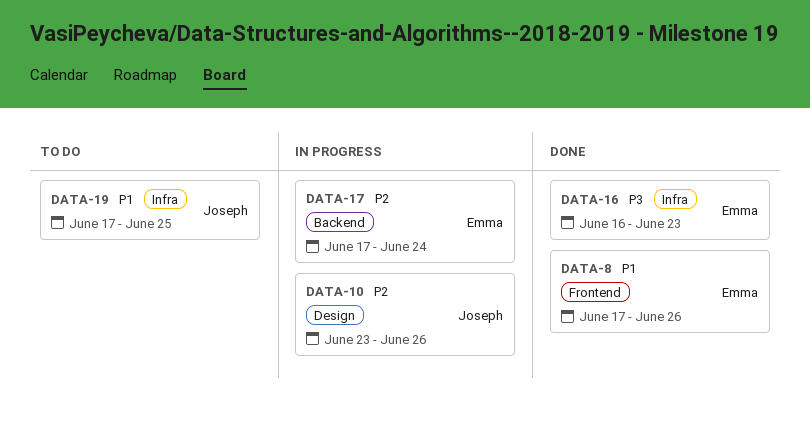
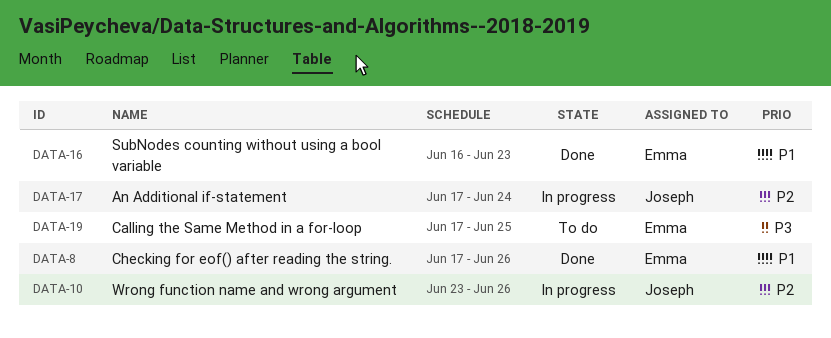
DATA-16, priority: P3 -> P1
DATA-17, owner: Emma -> Joseph
DATA-19, owner: Joseph -> Emma
DATA-19, priority: P1 -> P3

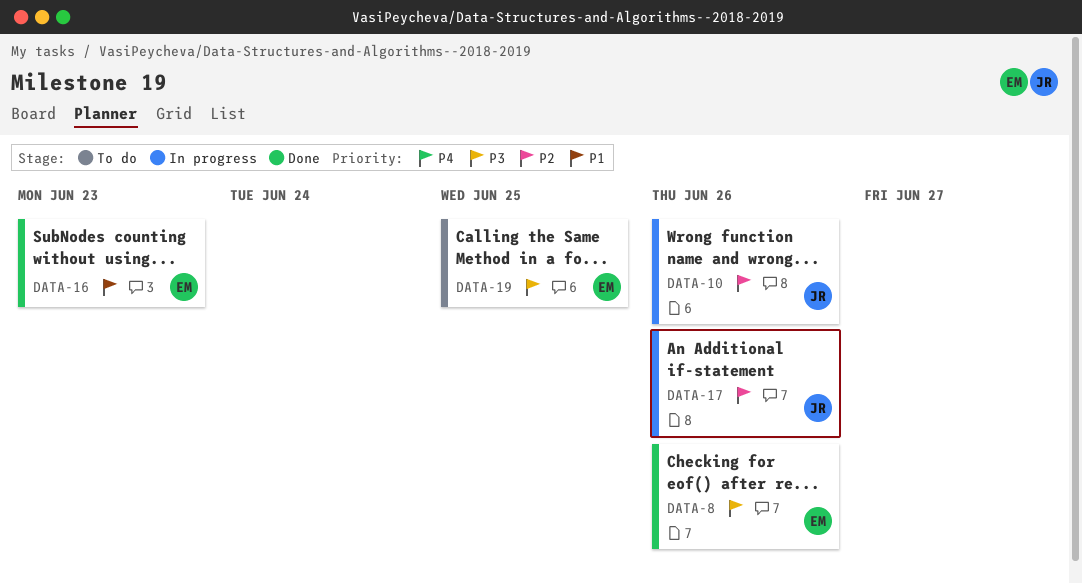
DATA-8, priority: P1 -> P3
DATA-17, due: Jun 24 -> Jun 26

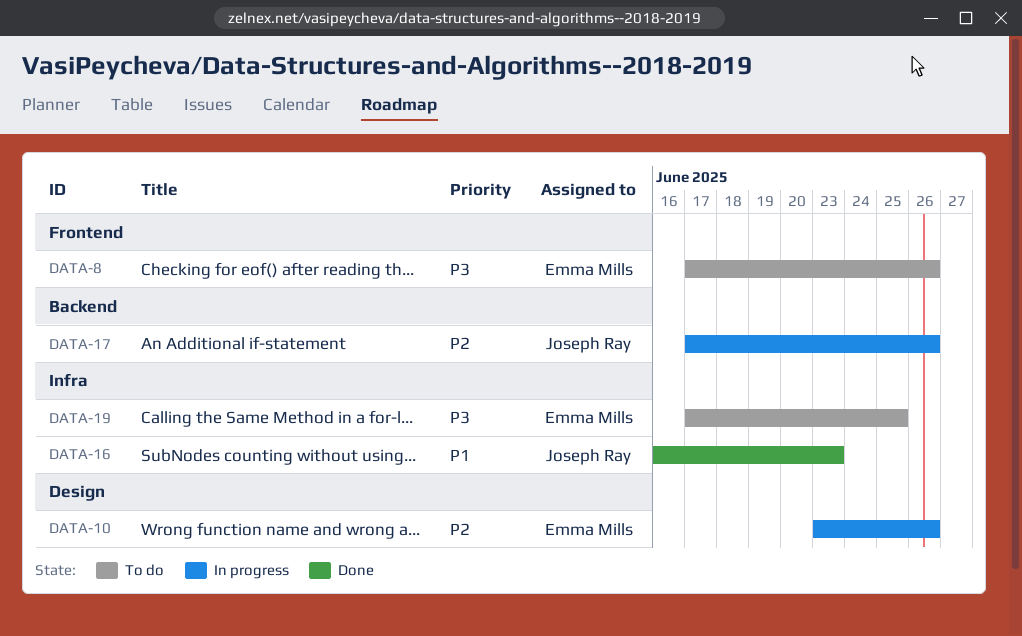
DATA-8, status: Done -> To do
DATA-10, owner: Joseph Ray -> Emma Mills
DATA-16, owner: Emma Mills -> Joseph Ray

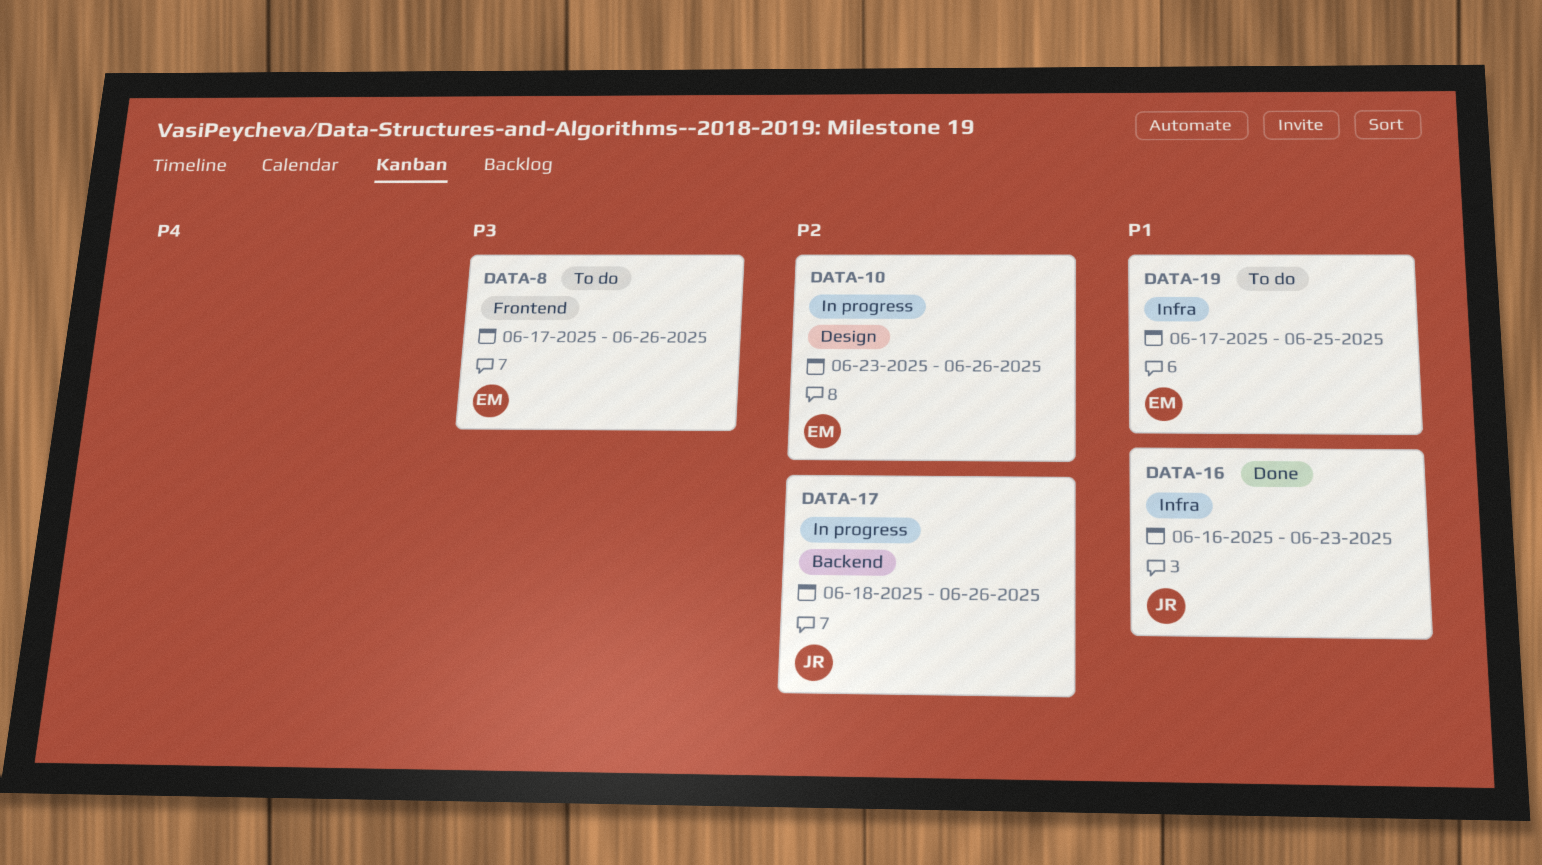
DATA-17, start: Jun 17 -> Jun 18
DATA-19, priority: P3 -> P1

